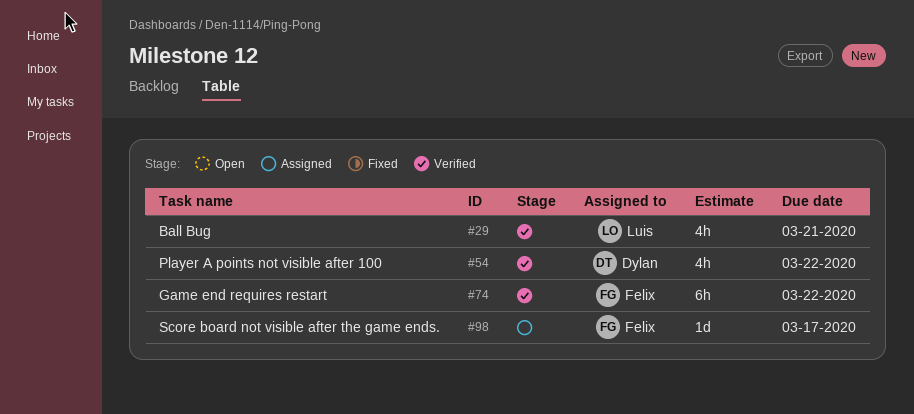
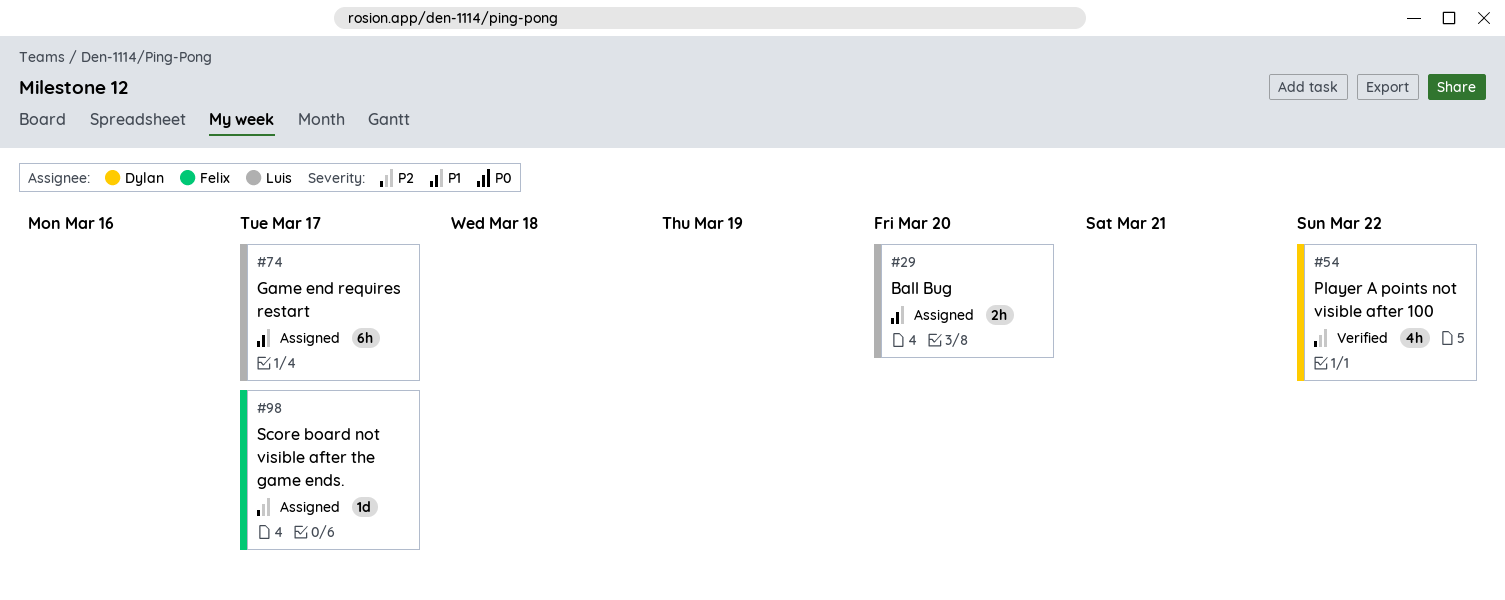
#29, status: Verified -> Assigned
#29, estimate: 4h -> 2h
#29, due: Mar 21 -> Mar 20
#74, status: Verified -> Assigned
#74, owner: Felix -> Luis
#74, due: Mar 22 -> Mar 17

